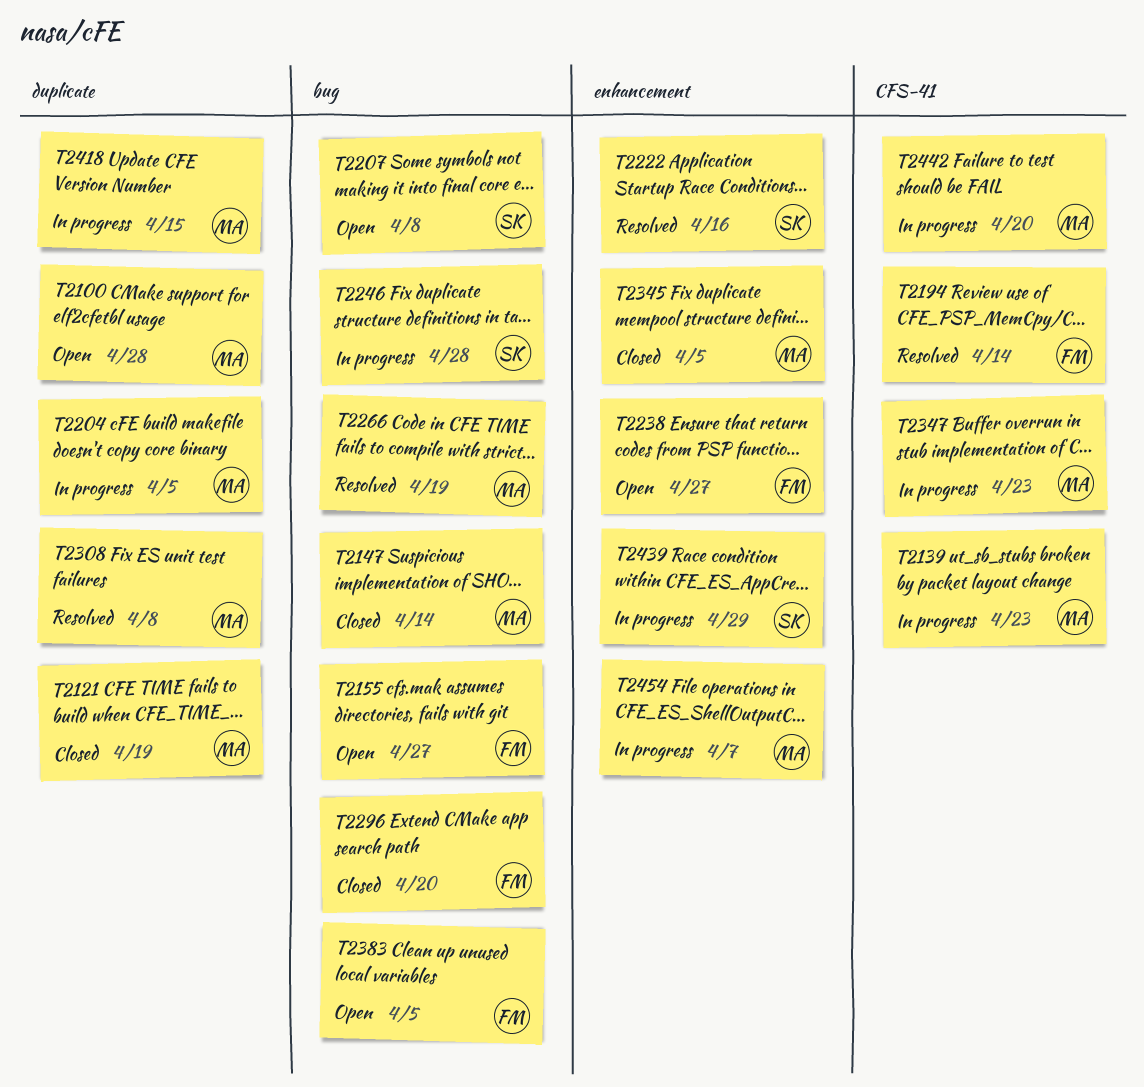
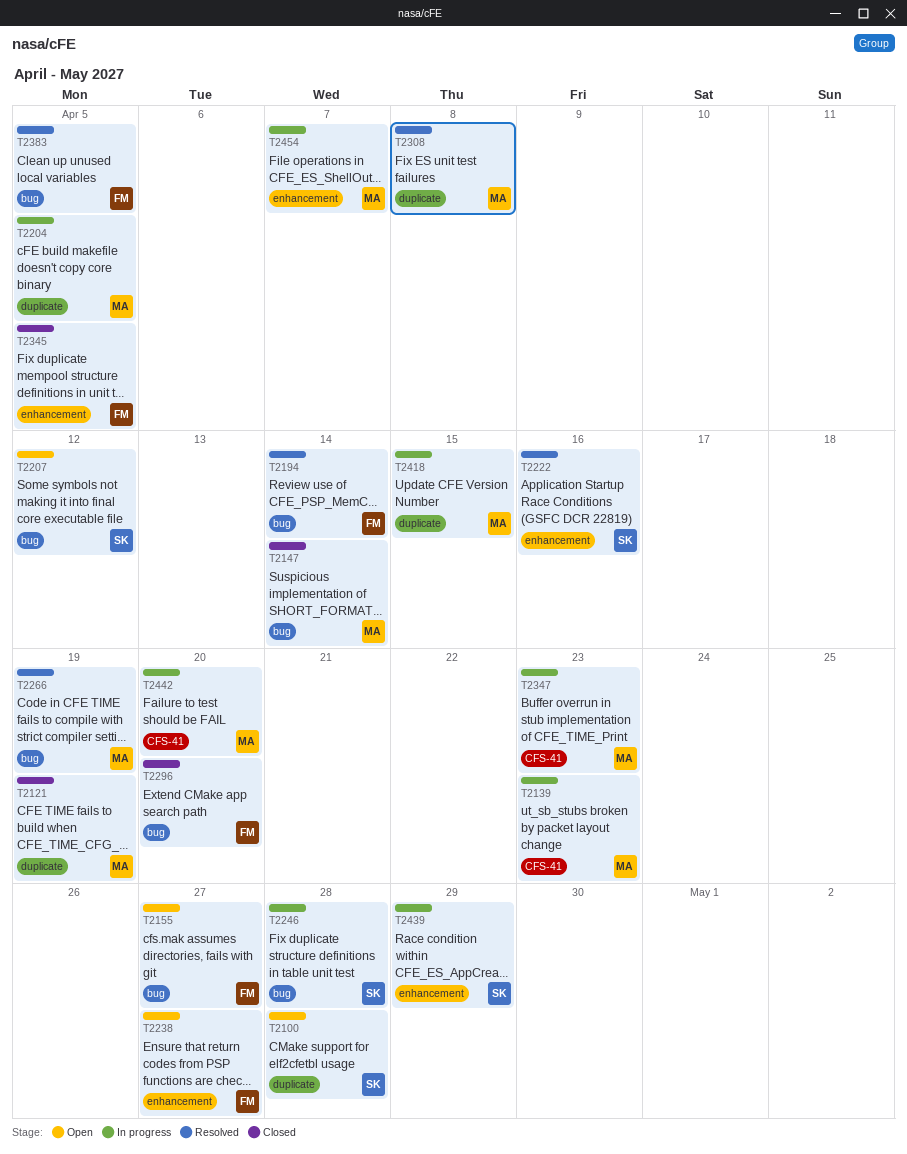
T2100, owner: MA -> SK
T2194, label: CFS-41 -> bug
T2207, due: Apr 8 -> Apr 12
T2345, owner: MA -> FM
T2383, status: Open -> Resolved

